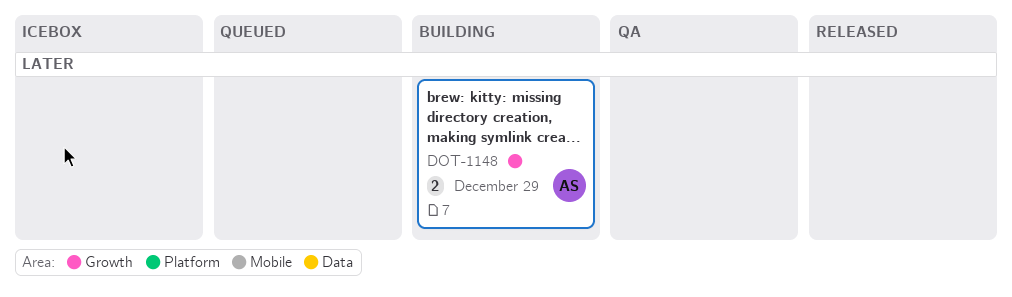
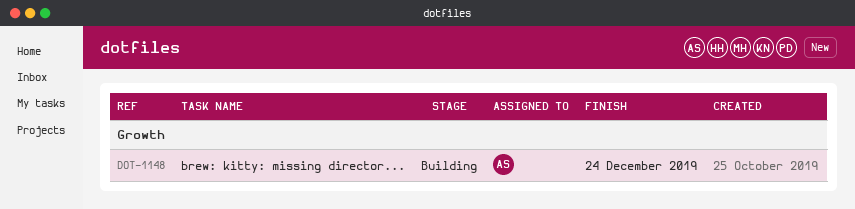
DOT-1148, due: Dec 29 -> Dec 24

